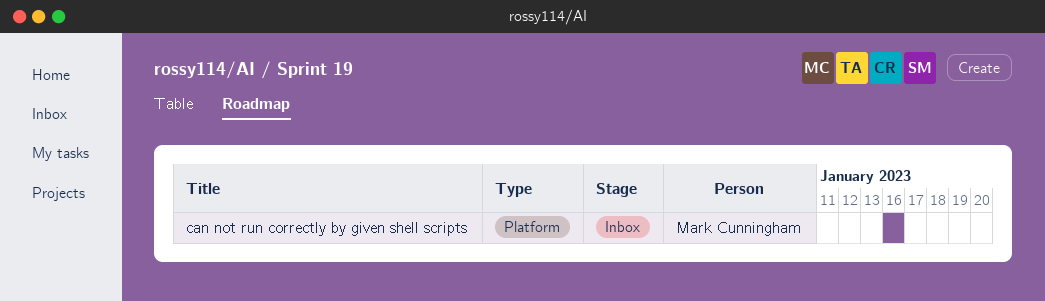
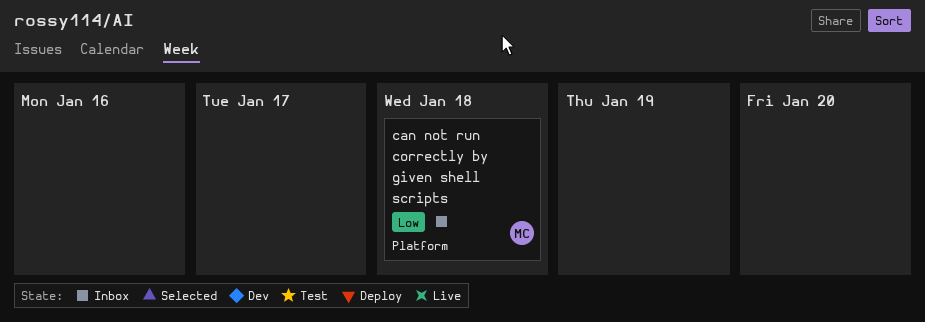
can not run correctly by given shell scripts, due: Jan 16 -> Jan 18

